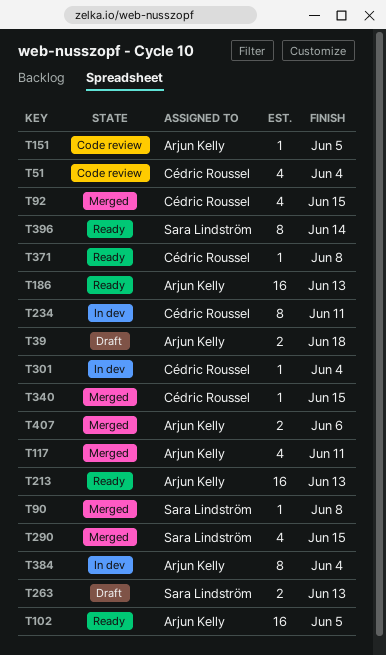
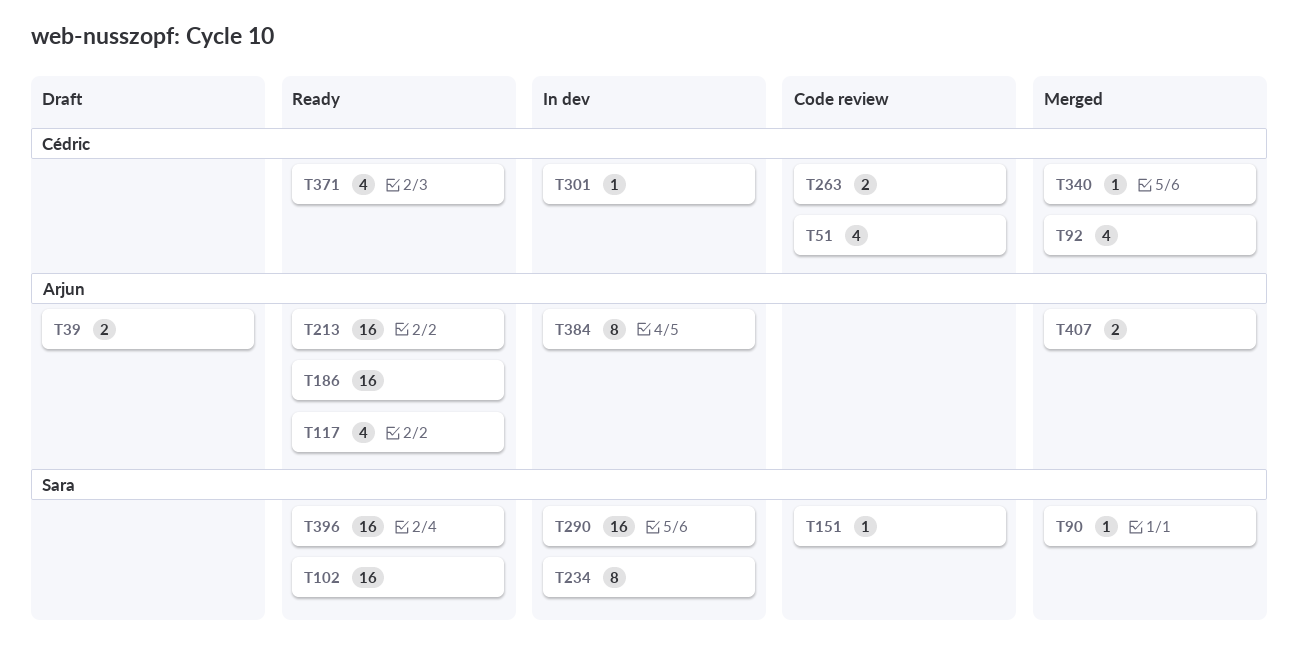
T102, owner: Arjun Kelly -> Sara Lindström
T117, status: Merged -> Ready
T151, owner: Arjun Kelly -> Sara Lindström
T234, owner: Cédric Roussel -> Sara Lindström
T263, status: Draft -> Code review
T263, owner: Sara Lindström -> Cédric Roussel
T290, status: Merged -> In dev
T290, estimate: 4 -> 16
T371, estimate: 1 -> 4
T396, estimate: 8 -> 16

